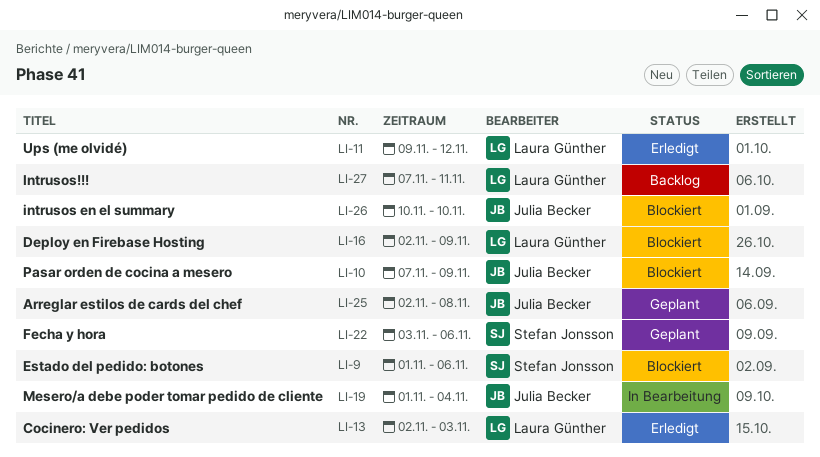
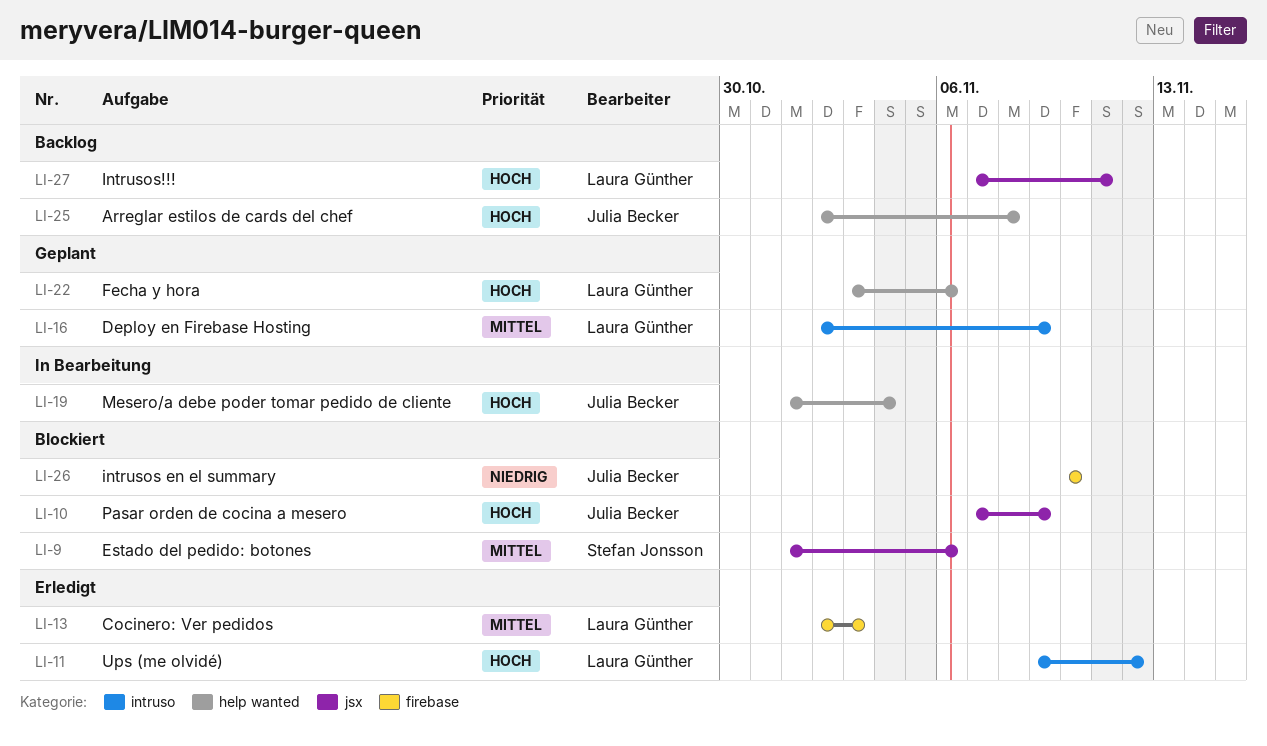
LI-16, status: Blockiert -> Geplant
LI-22, owner: Stefan Jonsson -> Laura Günther
LI-25, status: Geplant -> Backlog

